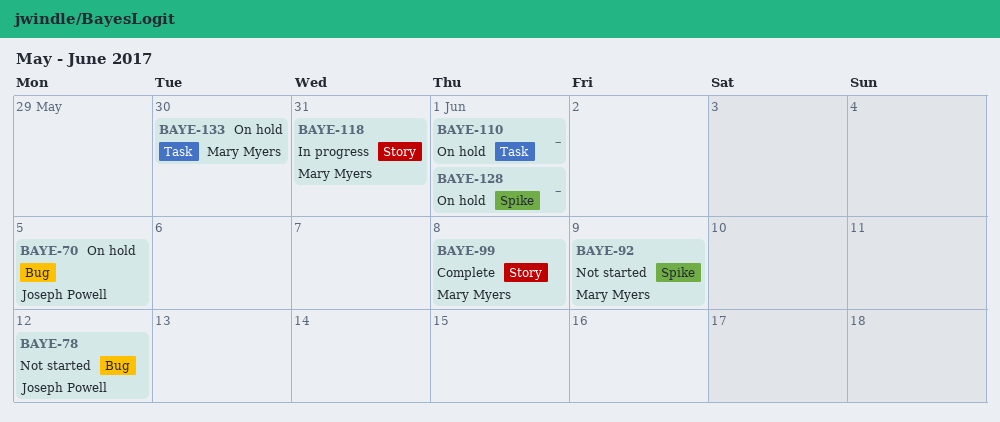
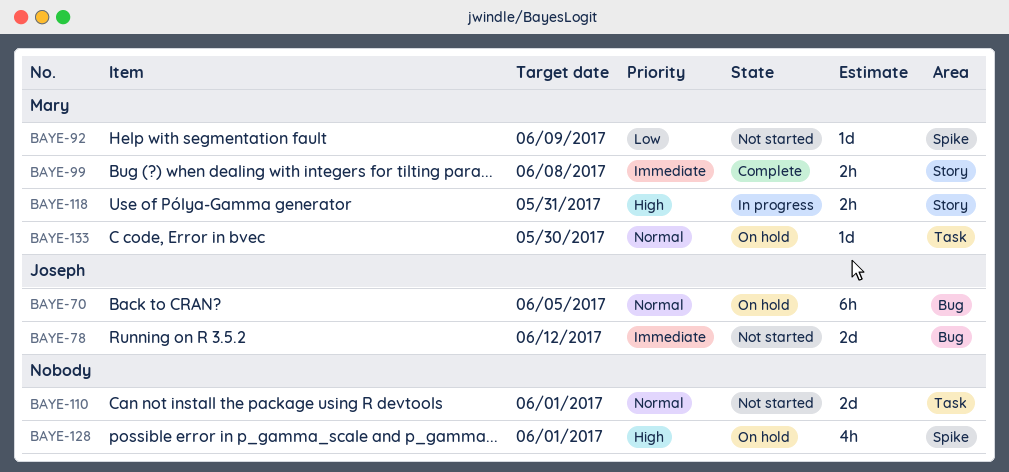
BAYE-110, status: On hold -> Not started

